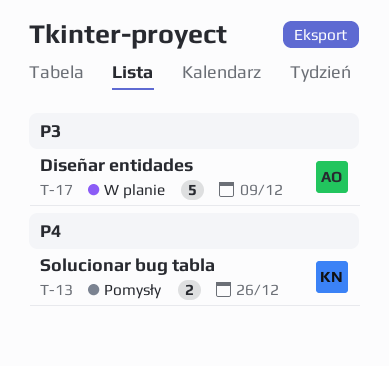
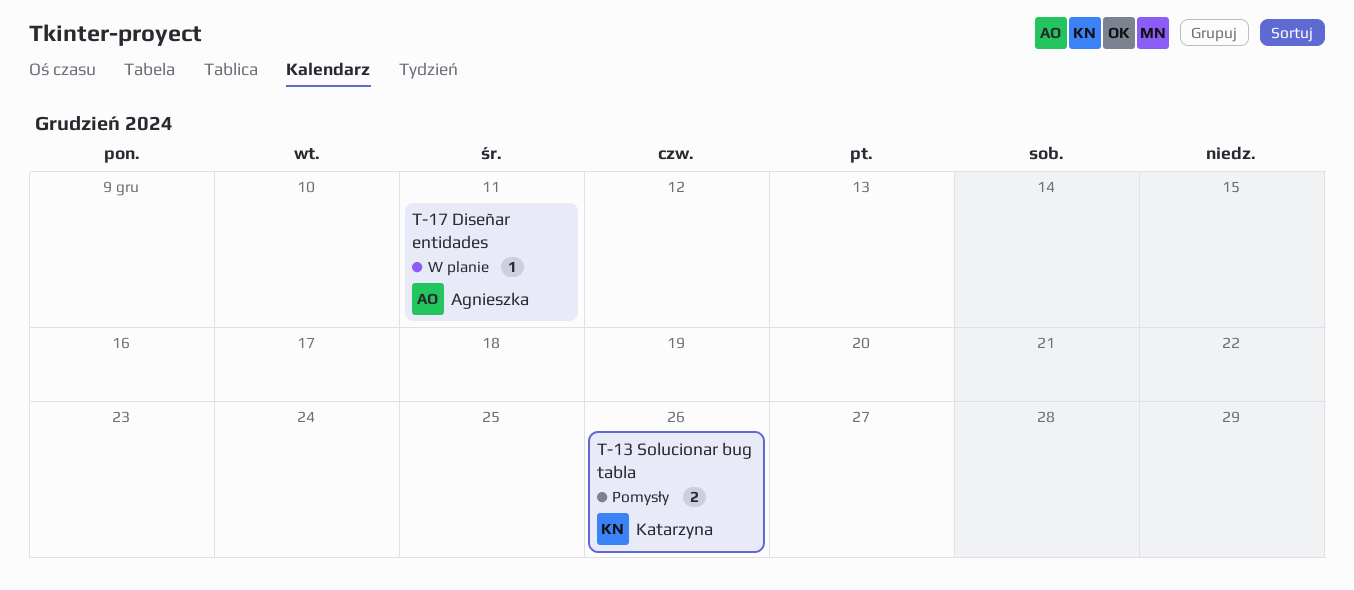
T-17, estimate: 5 -> 1
T-17, due: Dec 9 -> Dec 11

